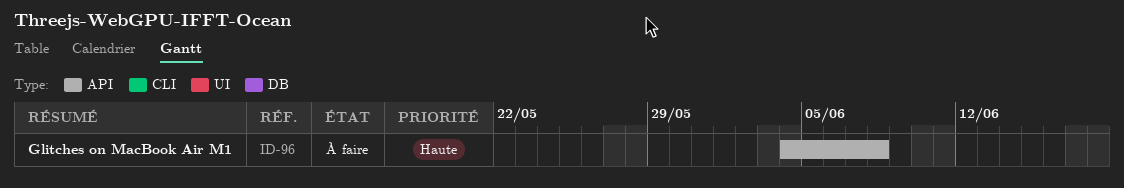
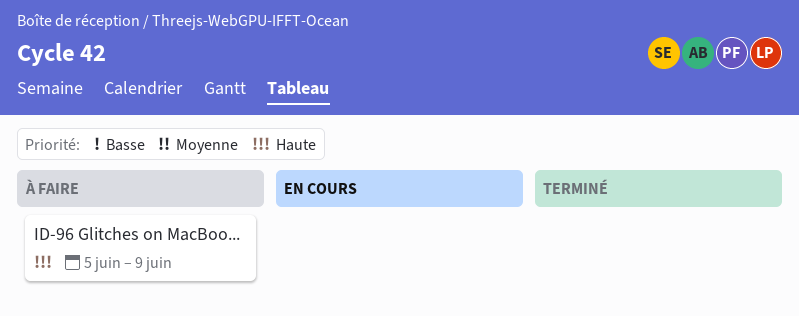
ID-96, start: Jun 4 -> Jun 5
ID-96, due: Jun 8 -> Jun 9

